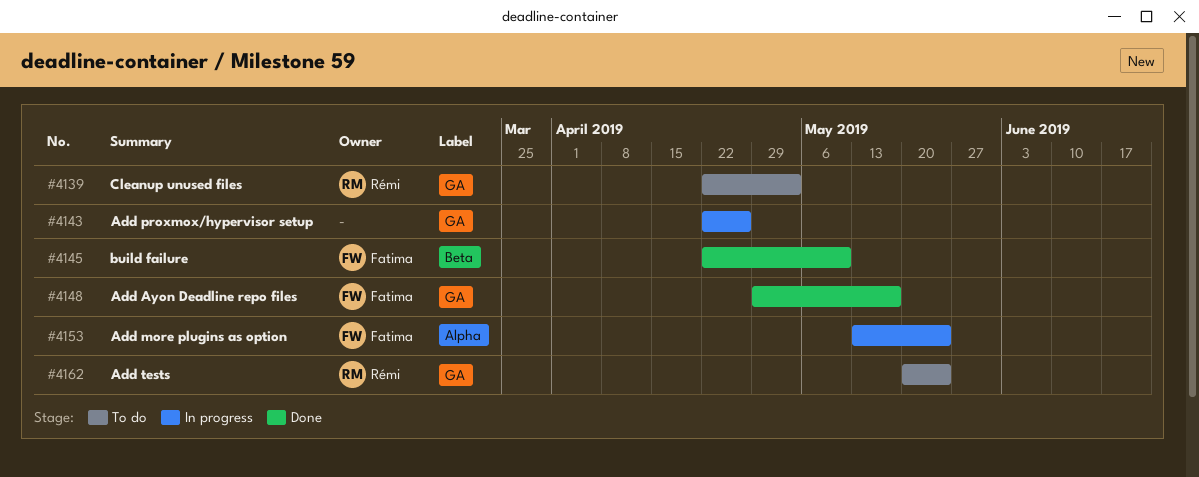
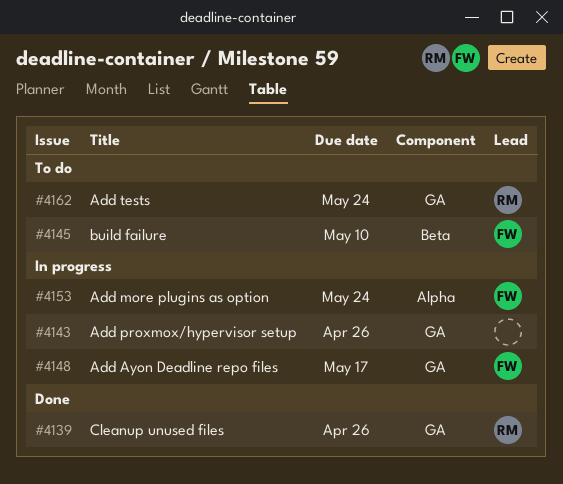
#4139, status: To do -> Done
#4139, due: May 3 -> Apr 26
#4145, status: Done -> To do
#4148, status: Done -> In progress

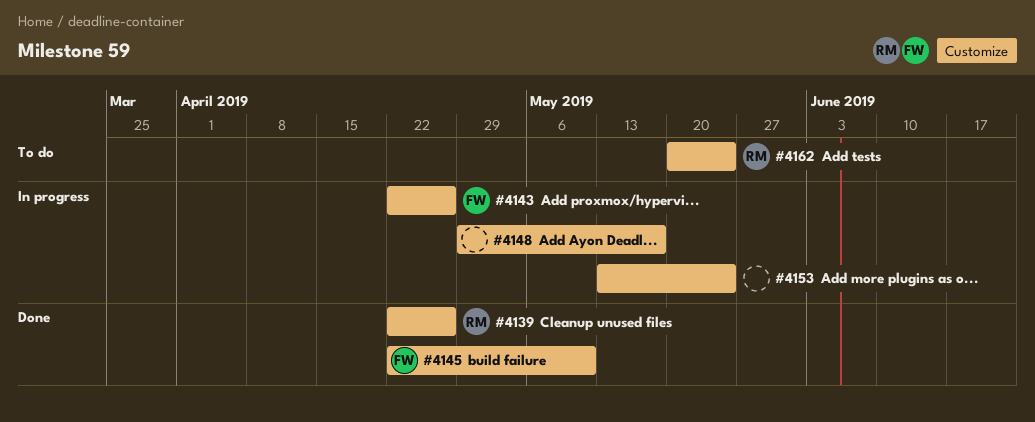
#4143, owner: none -> FW
#4145, status: To do -> Done
#4148, owner: FW -> none
#4153, owner: FW -> none

